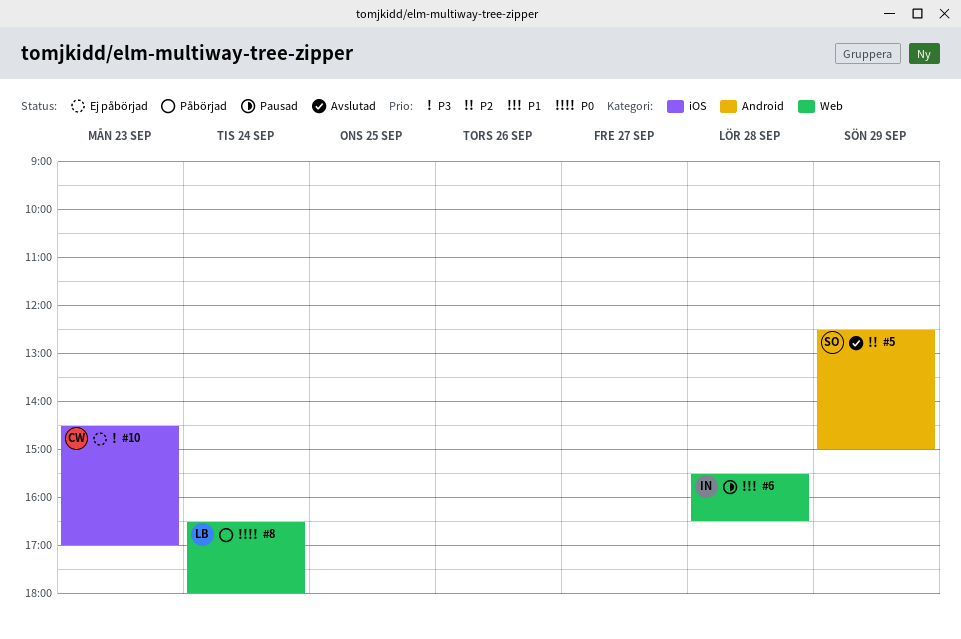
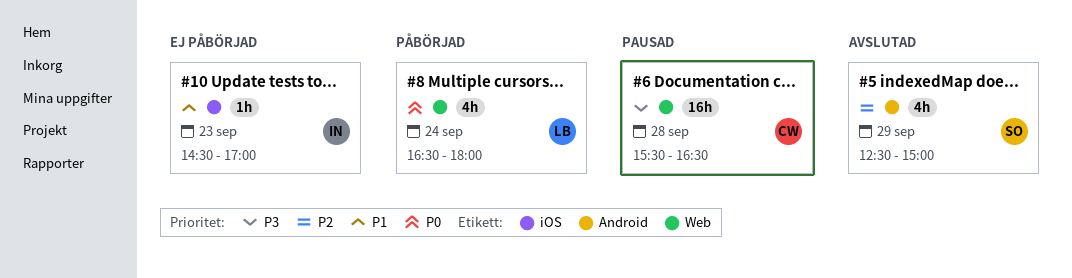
#6, owner: IN -> CW
#6, priority: P1 -> P3
#10, owner: CW -> IN
#10, priority: P3 -> P1

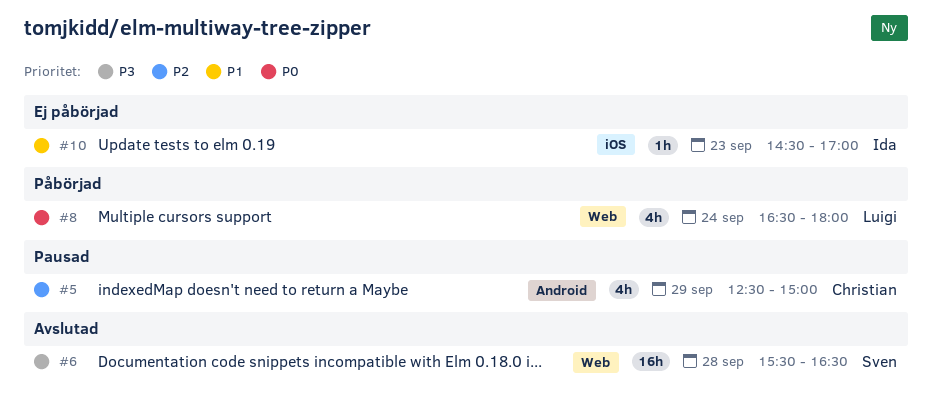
#5, status: Avslutad -> Pausad
#5, owner: Sven -> Christian
#6, status: Pausad -> Avslutad
#6, owner: Christian -> Sven

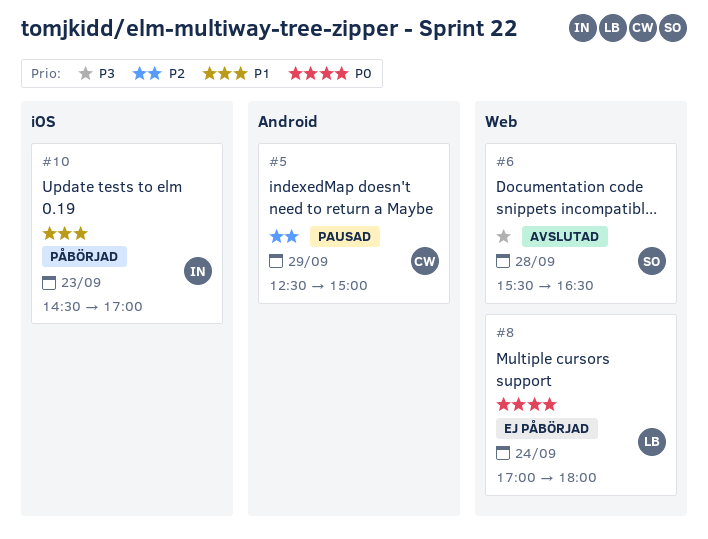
#8, status: Påbörjad -> Ej påbörjad
#8, begins: 16:30 -> 17:00
#10, status: Ej påbörjad -> Påbörjad

